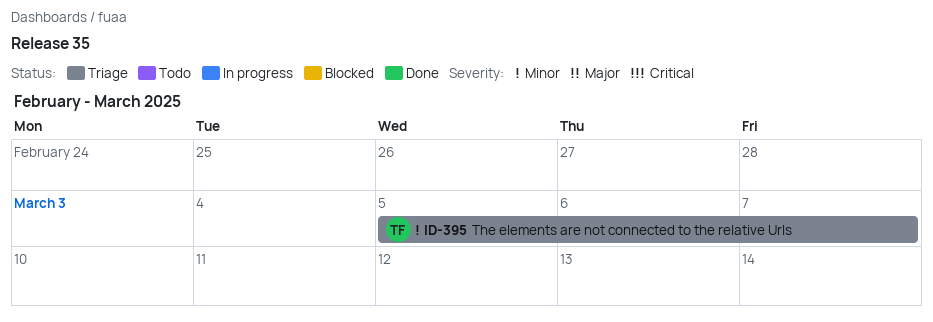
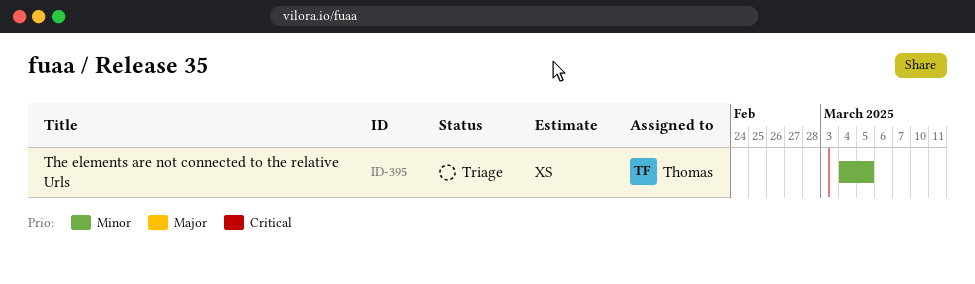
ID-395, start: Mar 5 -> Mar 4
ID-395, due: Mar 7 -> Mar 5

